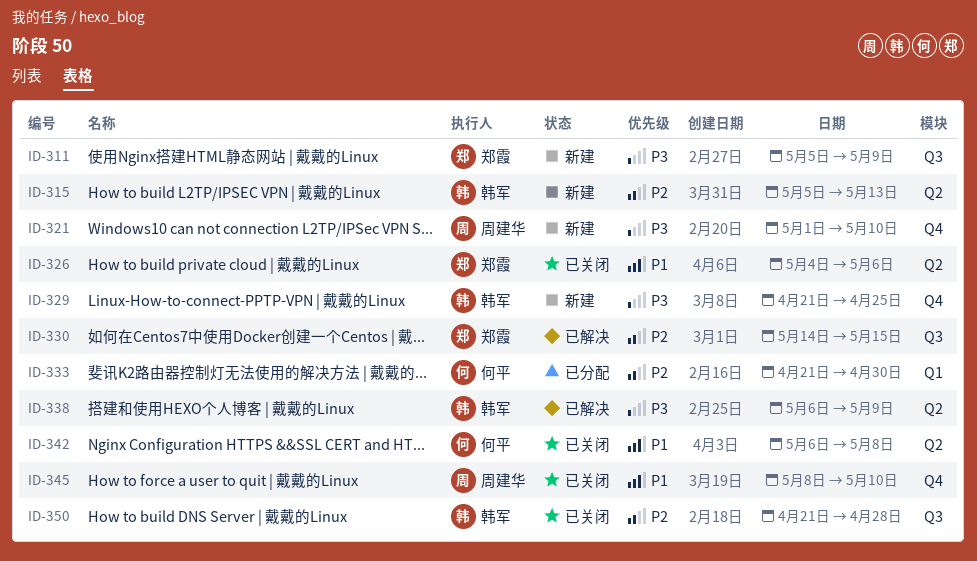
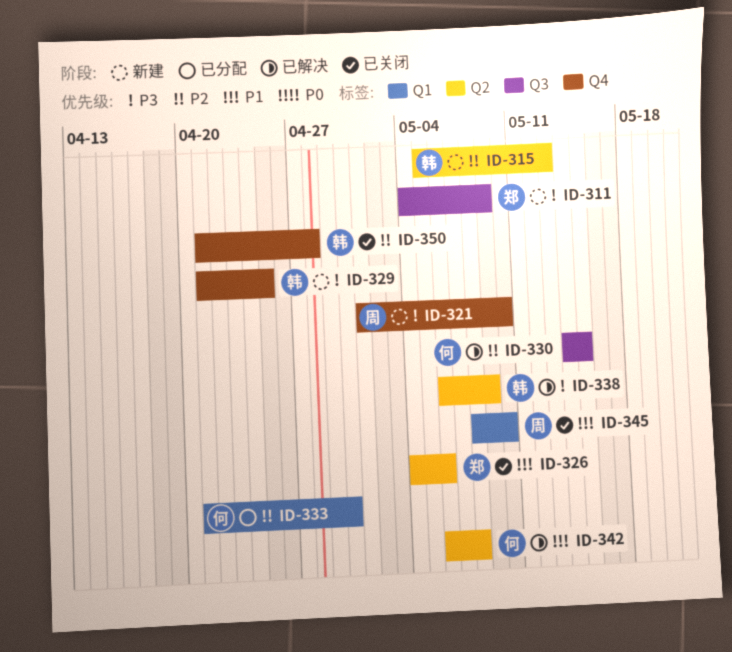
ID-311, start: May 5 -> May 4
ID-330, owner: 郑霞 -> 何平
ID-342, status: 已关闭 -> 已解决
ID-345, label: Q4 -> Q1
ID-350, label: Q3 -> Q4

